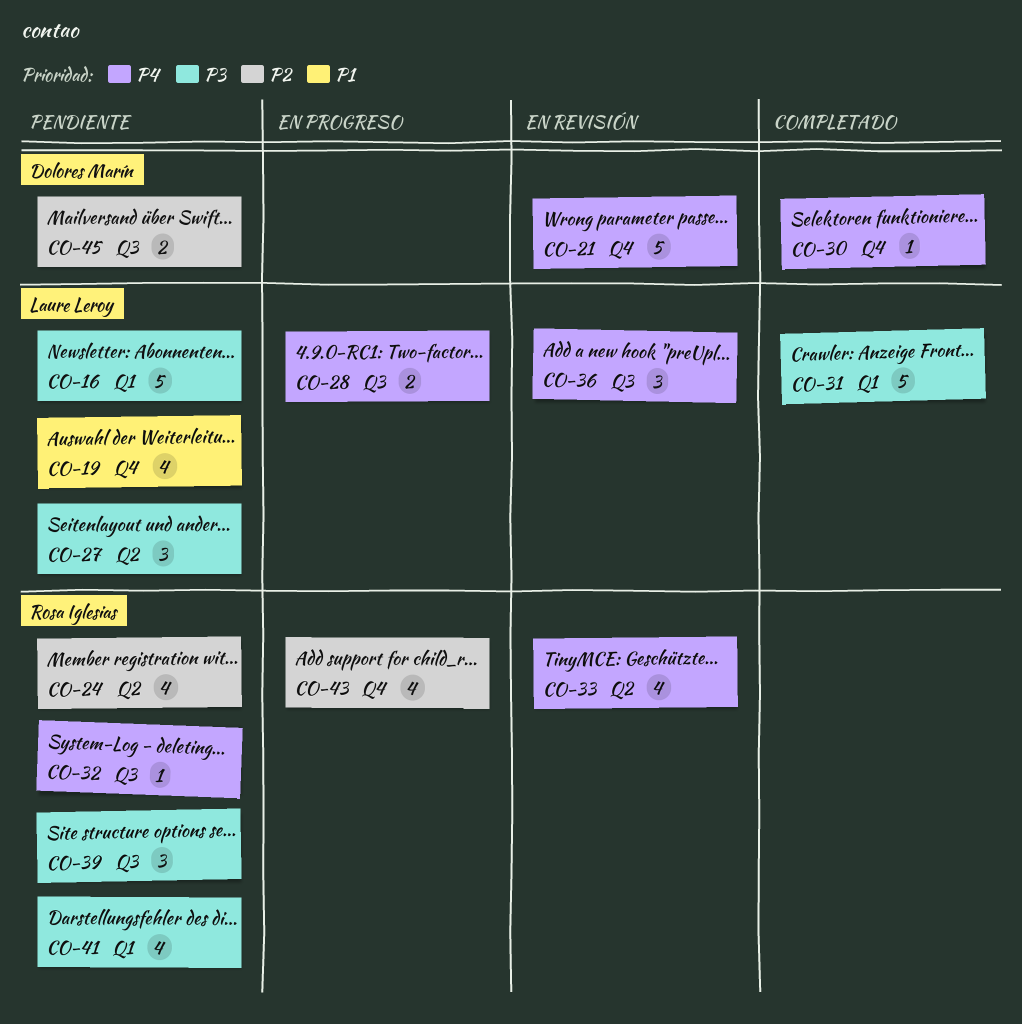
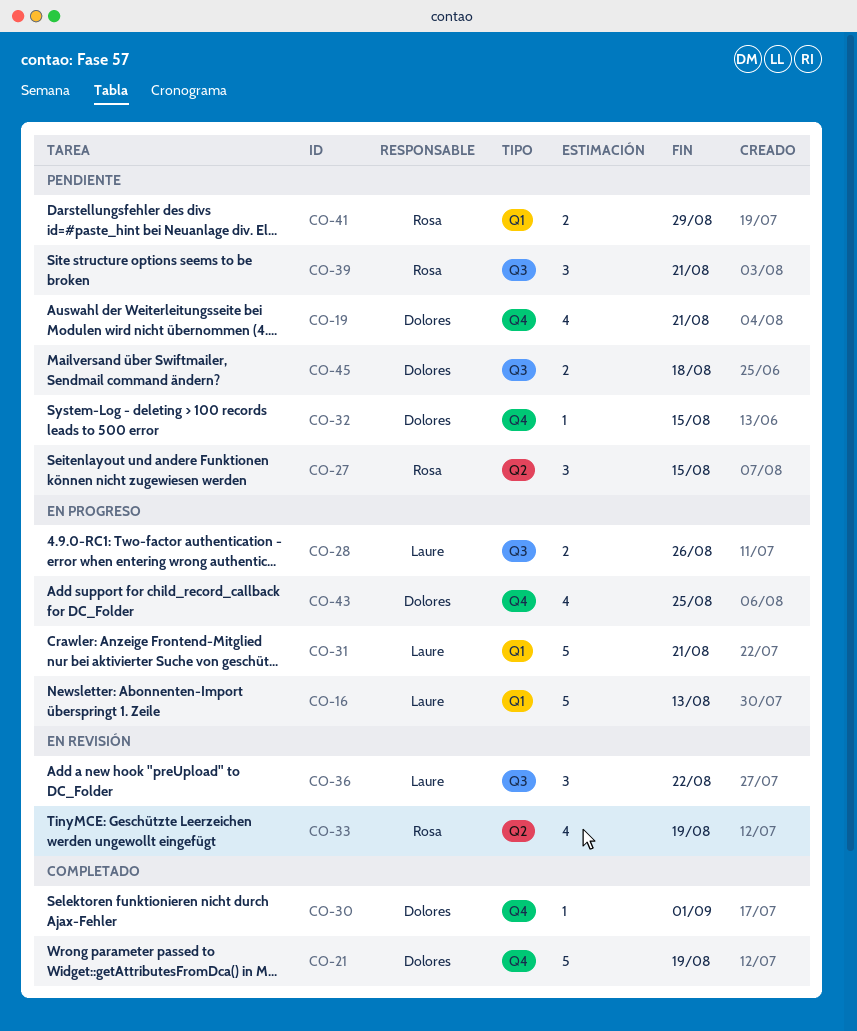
CO-16, status: Pendiente -> En progreso
CO-19, owner: Laure Leroy -> Dolores Marín
CO-21, status: En revisión -> Completado
CO-24: present -> none
CO-27, owner: Laure Leroy -> Rosa Iglesias
CO-31, status: Completado -> En progreso
CO-32, owner: Rosa Iglesias -> Dolores Marín
CO-32, label: Q3 -> Q4
CO-41, estimate: 4 -> 2
CO-43, owner: Rosa Iglesias -> Dolores Marín

